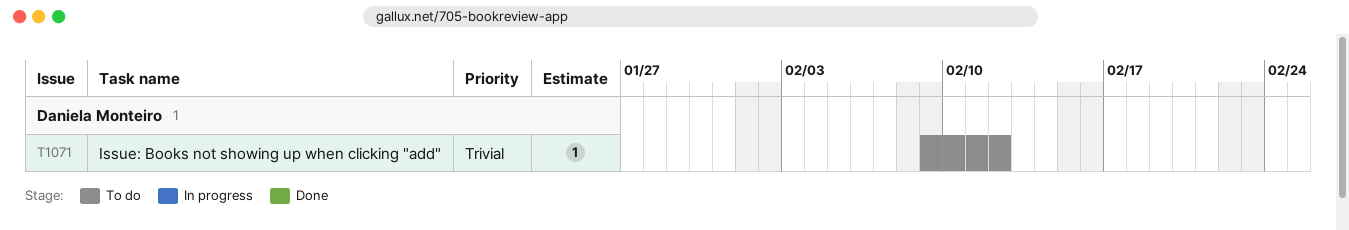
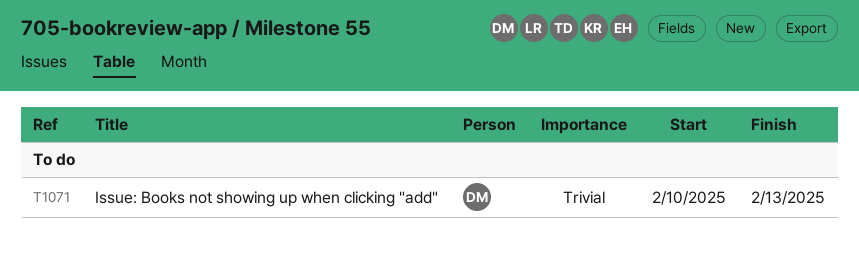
T1071, start: Feb 9 -> Feb 10
T1071, due: Feb 12 -> Feb 13

